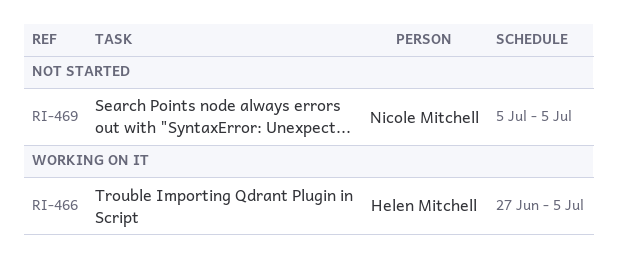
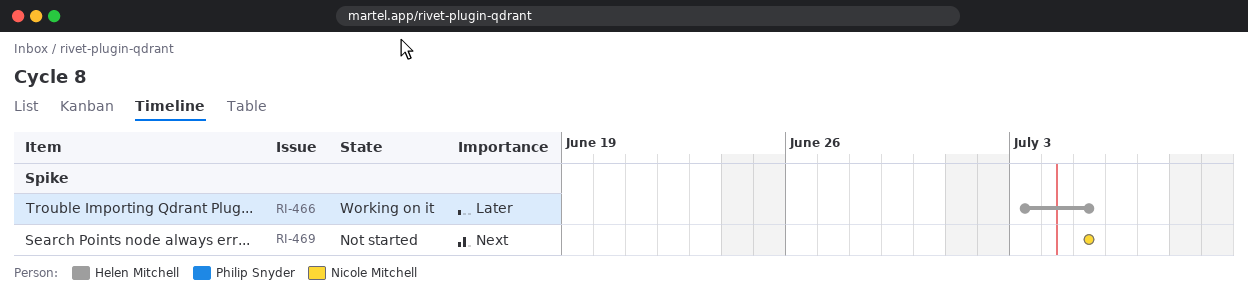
RI-466, start: Jun 27 -> Jul 3

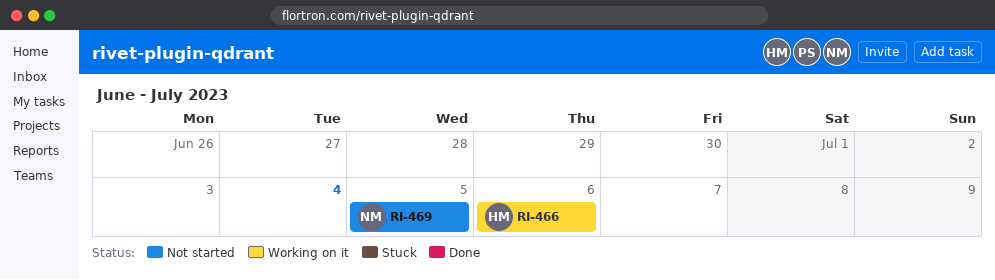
RI-466, start: Jul 3 -> Jul 6
RI-466, due: Jul 5 -> Jul 6

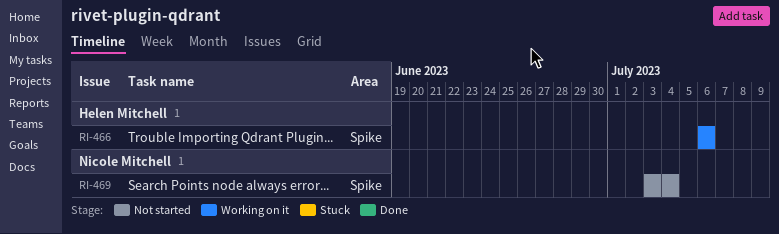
RI-469, start: Jul 5 -> Jul 3
RI-469, due: Jul 5 -> Jul 4

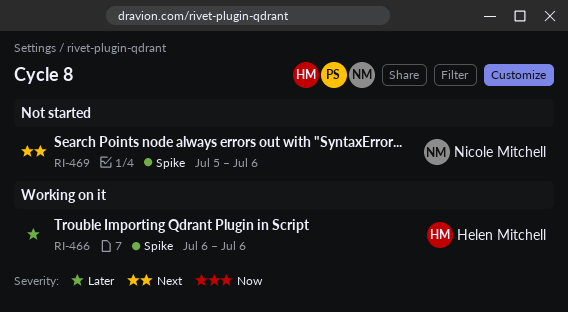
RI-469, start: Jul 3 -> Jul 5
RI-469, due: Jul 4 -> Jul 6

